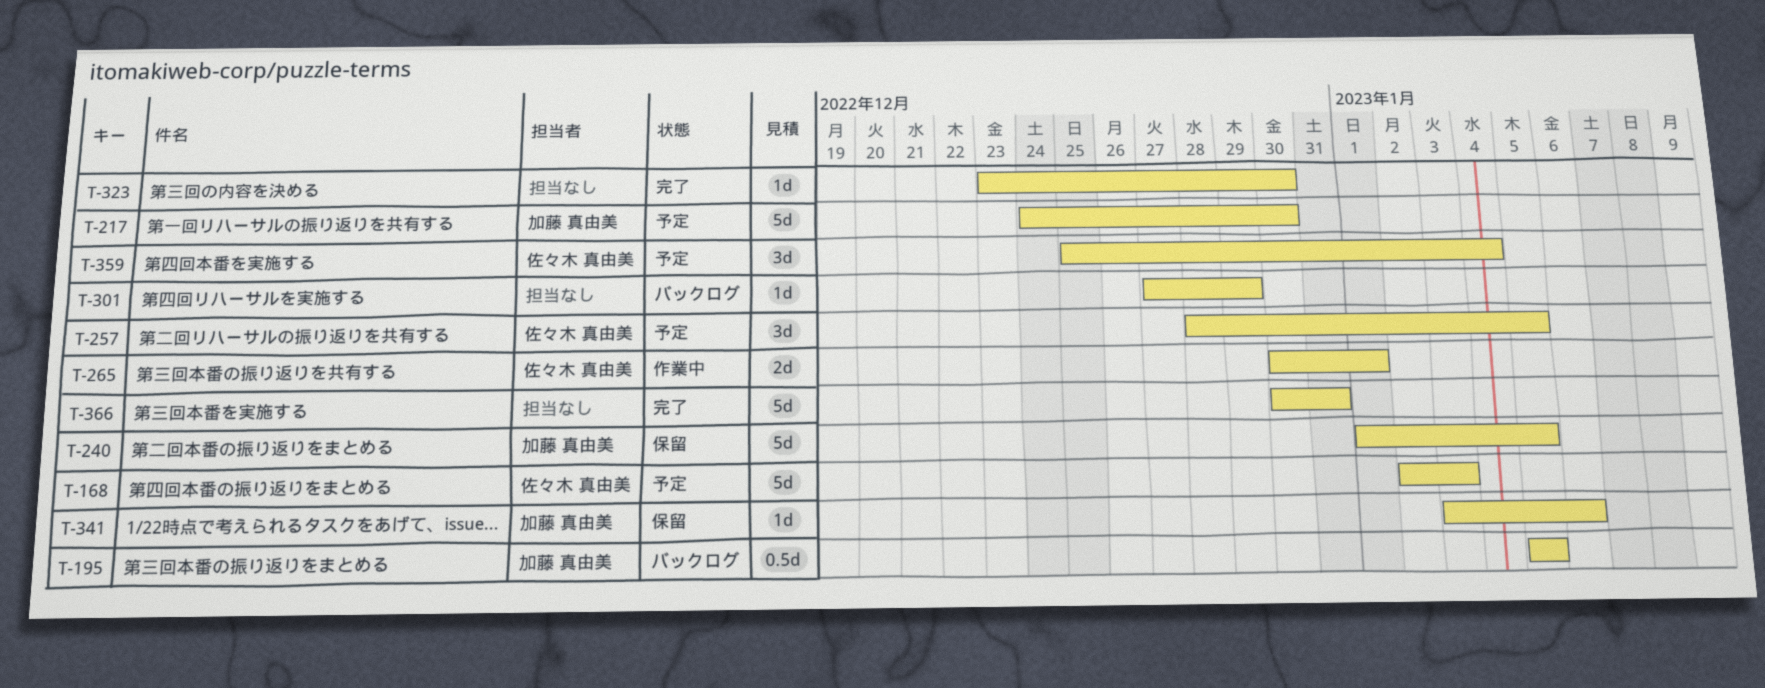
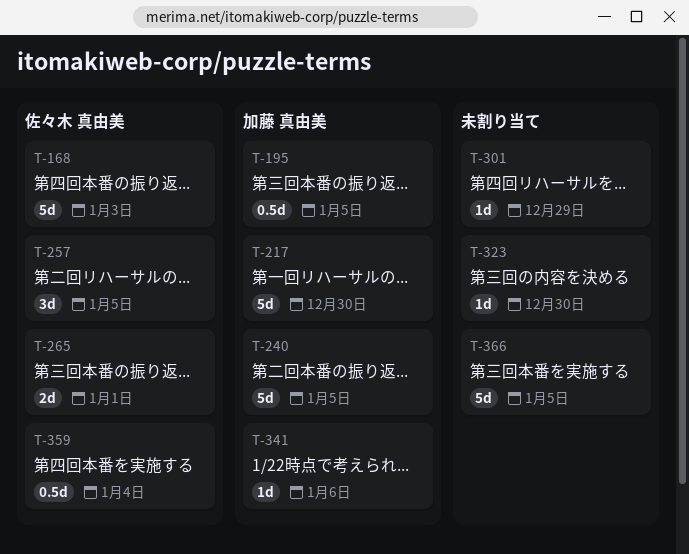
T-359, estimate: 3d -> 0.5d
T-366, due: Dec 31 -> Jan 5

